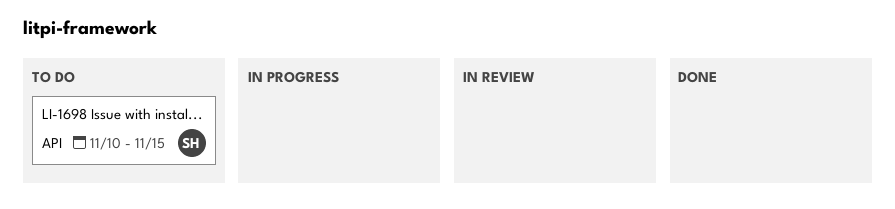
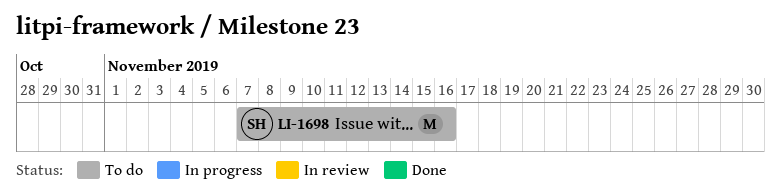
LI-1698, start: Nov 10 -> Nov 7
LI-1698, due: Nov 15 -> Nov 16

